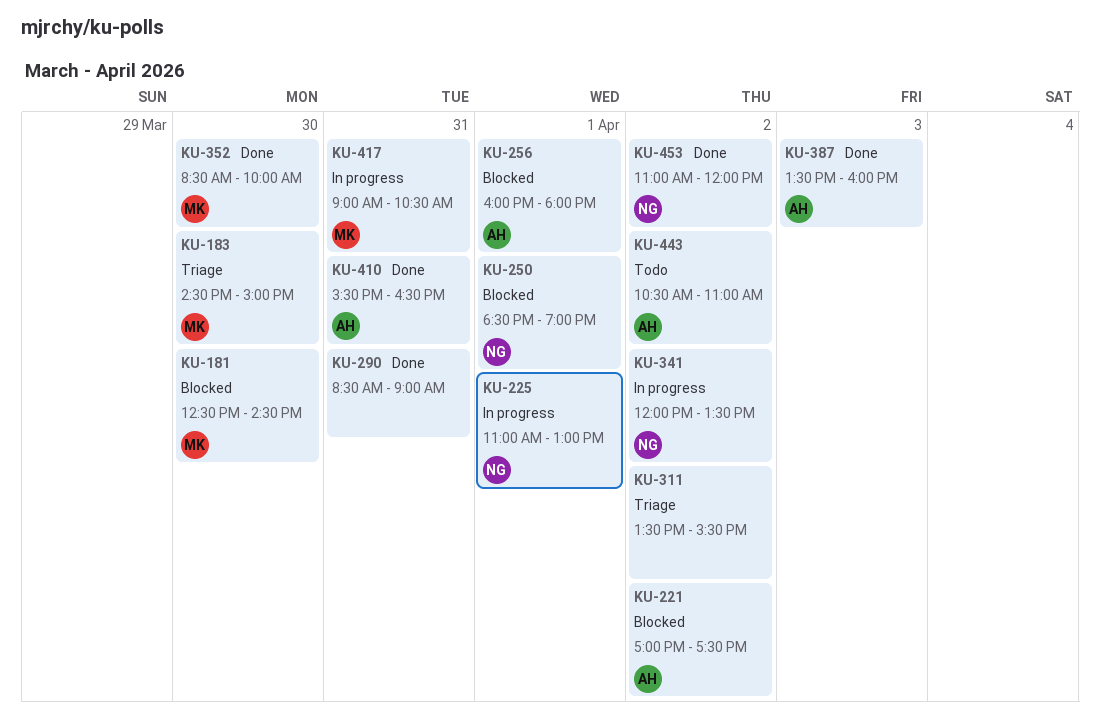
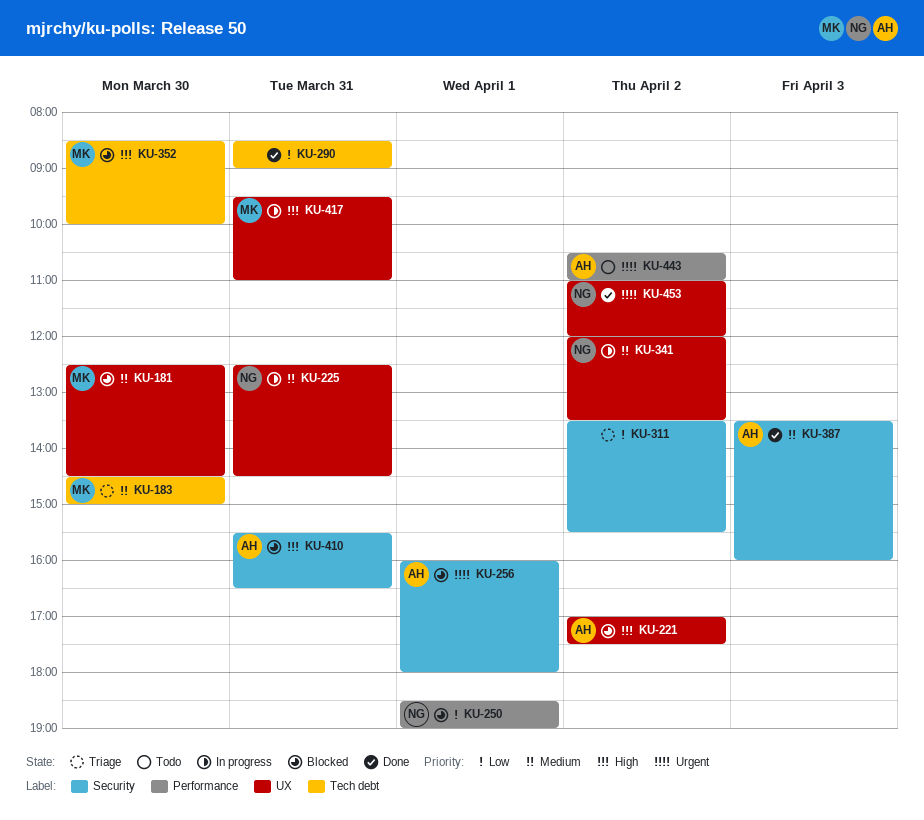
KU-225, day: Apr 1 -> Mar 31
KU-225, begins: 11:00 -> 12:30
KU-225, ends: 13:00 -> 14:30
KU-352, status: Done -> Blocked
KU-410, status: Done -> Blocked
KU-417, begins: 09:00 -> 09:30
KU-417, ends: 10:30 -> 11:00

